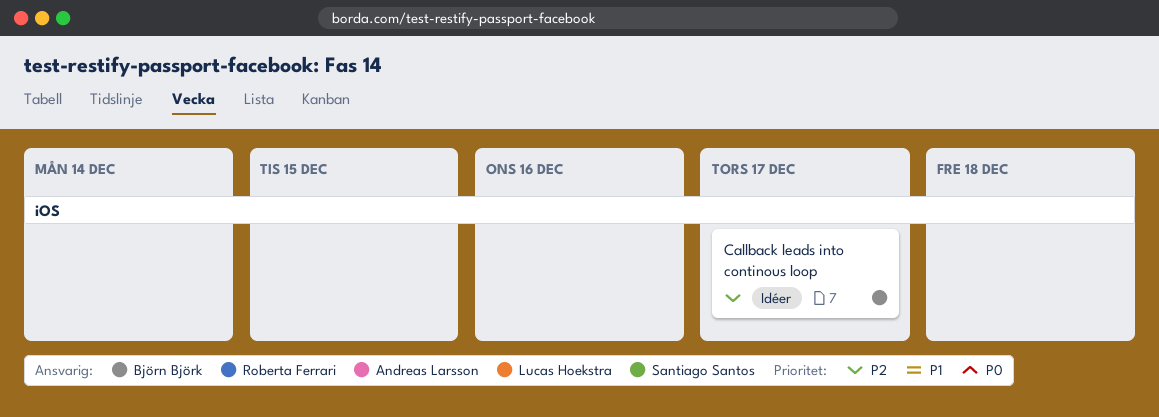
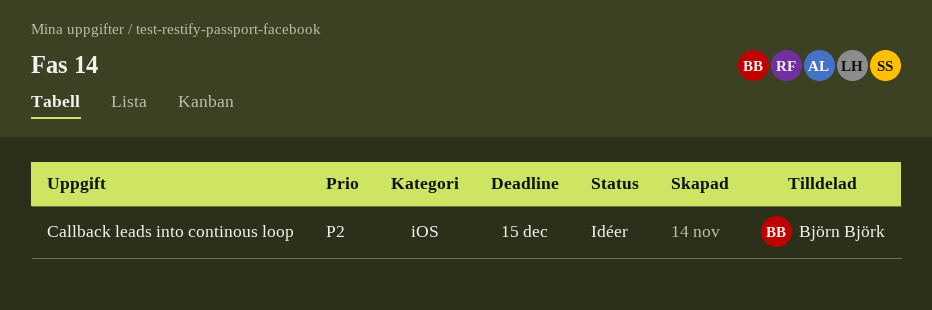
Callback leads into continous loop, due: Dec 17 -> Dec 15

